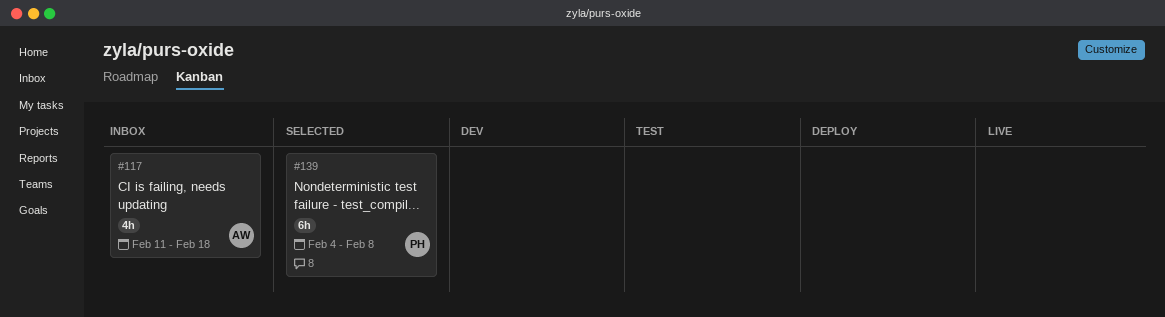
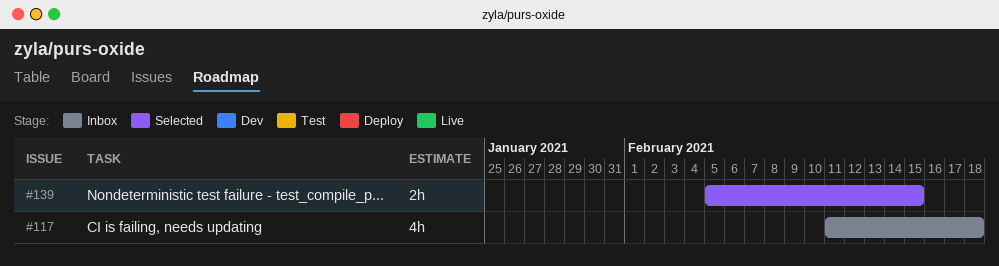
#139, estimate: 6h -> 2h
#139, start: Feb 4 -> Feb 5
#139, due: Feb 8 -> Feb 15

